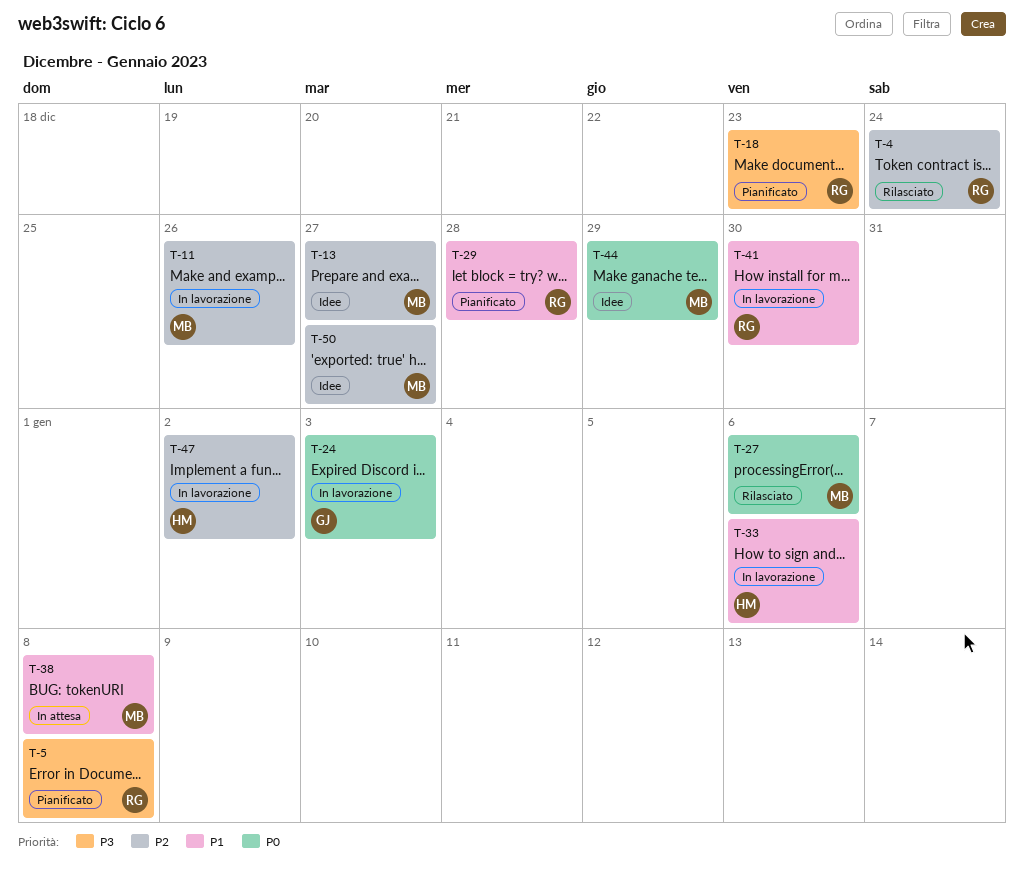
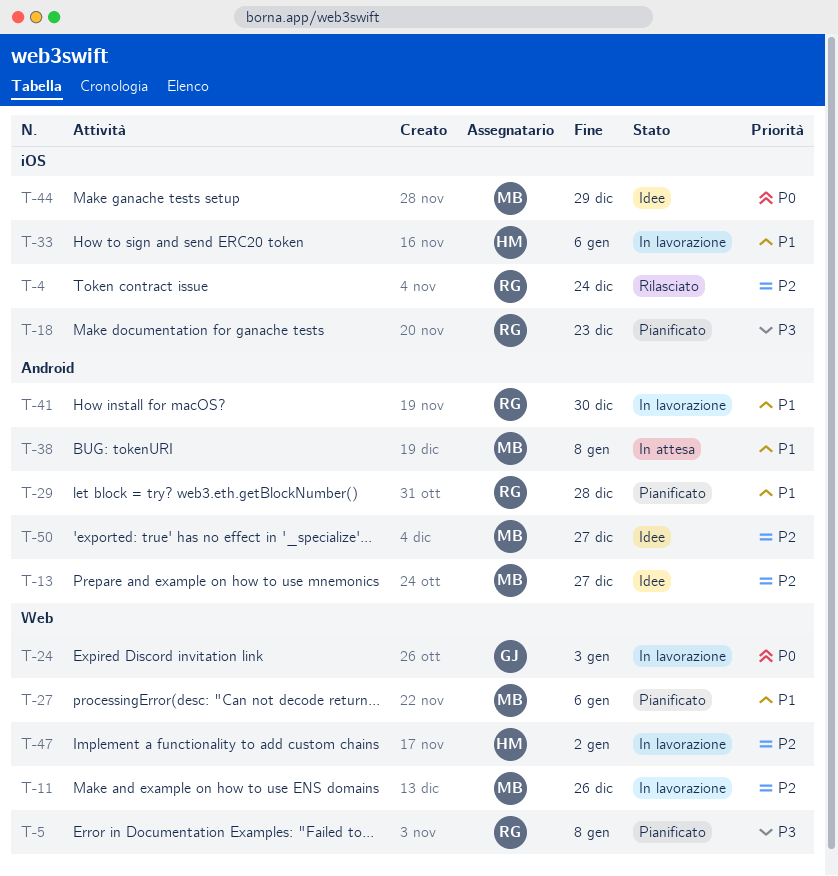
T-27, status: Rilasciato -> Pianificato
T-27, priority: P0 -> P1

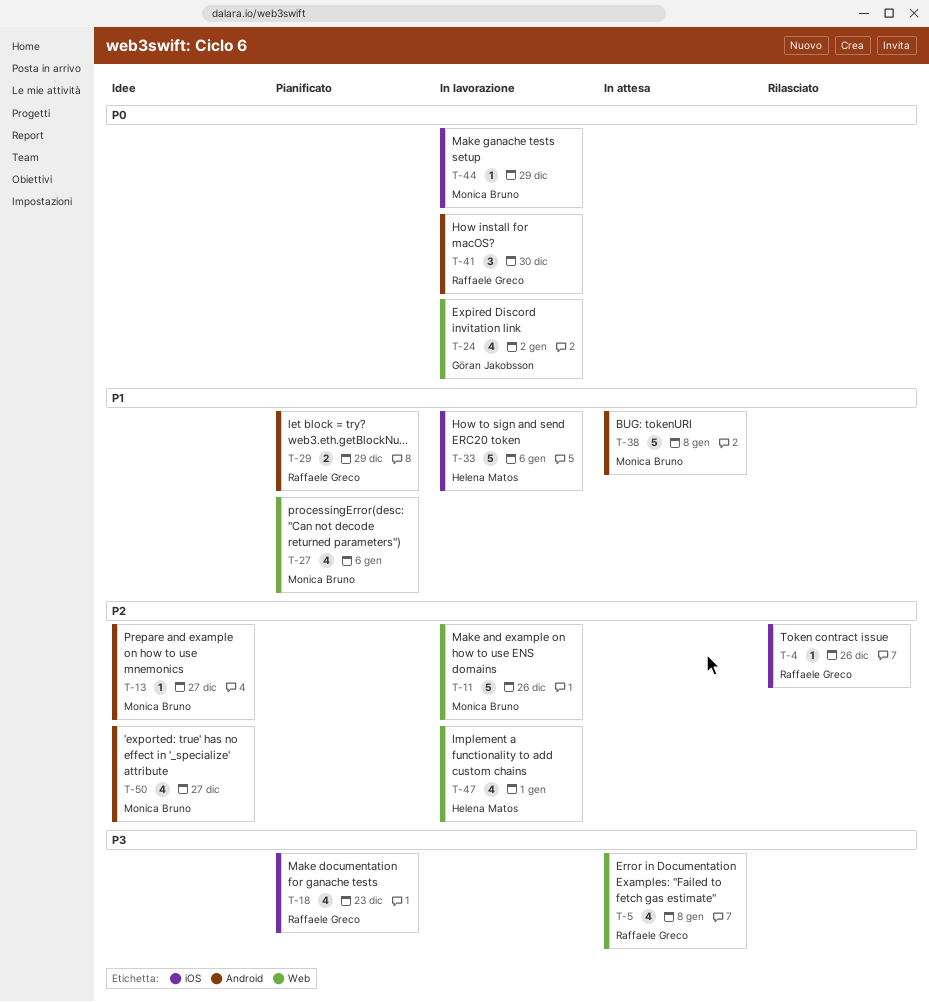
T-4, due: Dec 24 -> Dec 26
T-5, status: Pianificato -> In attesa
T-24, due: Jan 3 -> Jan 2
T-29, due: Dec 28 -> Dec 29
T-41, priority: P1 -> P0
T-44, status: Idee -> In lavorazione
T-47, due: Jan 2 -> Jan 1

